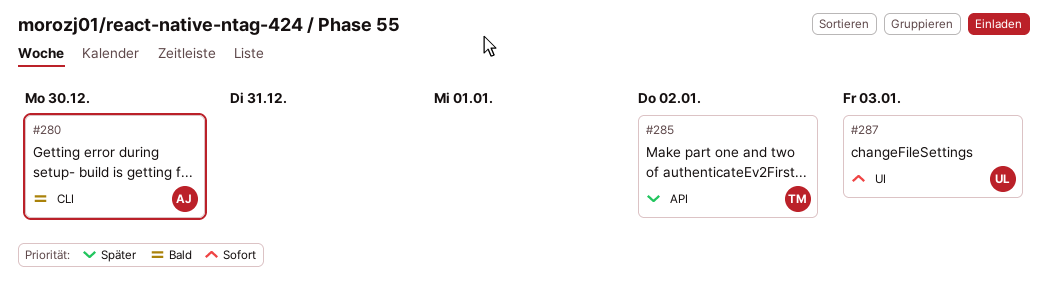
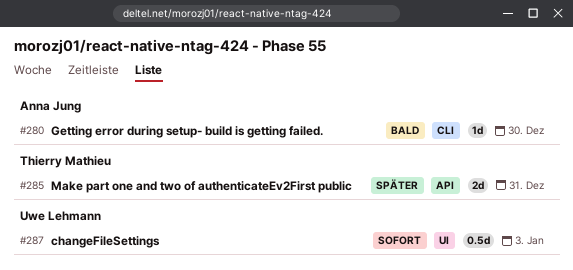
#285, due: Jan 2 -> Dec 31

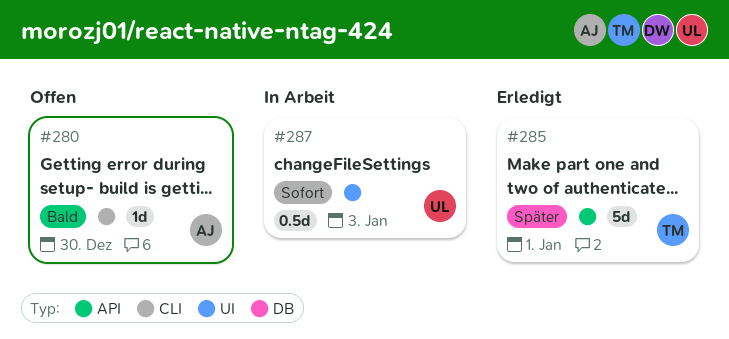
#285, estimate: 2d -> 5d
#285, due: Dec 31 -> Jan 1

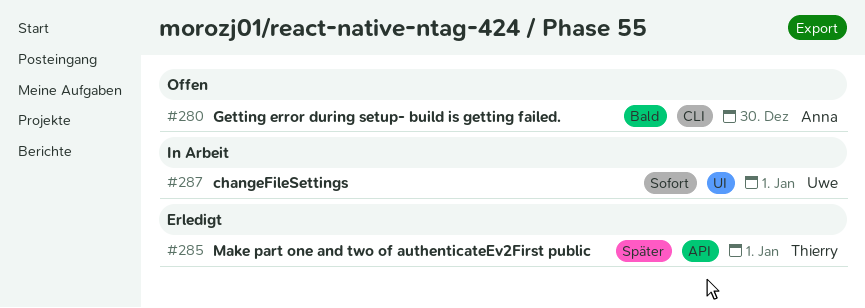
#287, due: Jan 3 -> Jan 1

